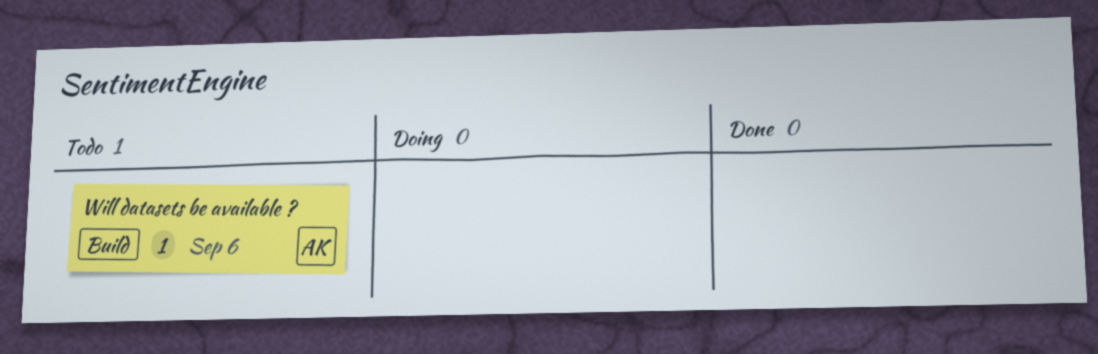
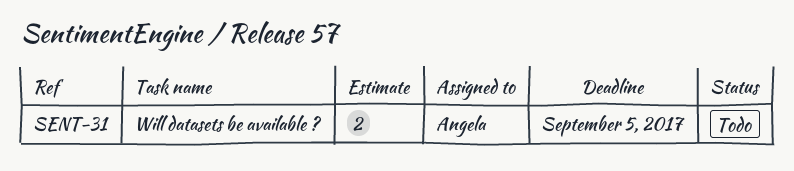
Will datasets be available ?, estimate: 1 -> 2
Will datasets be available ?, due: Sep 6 -> Sep 5

